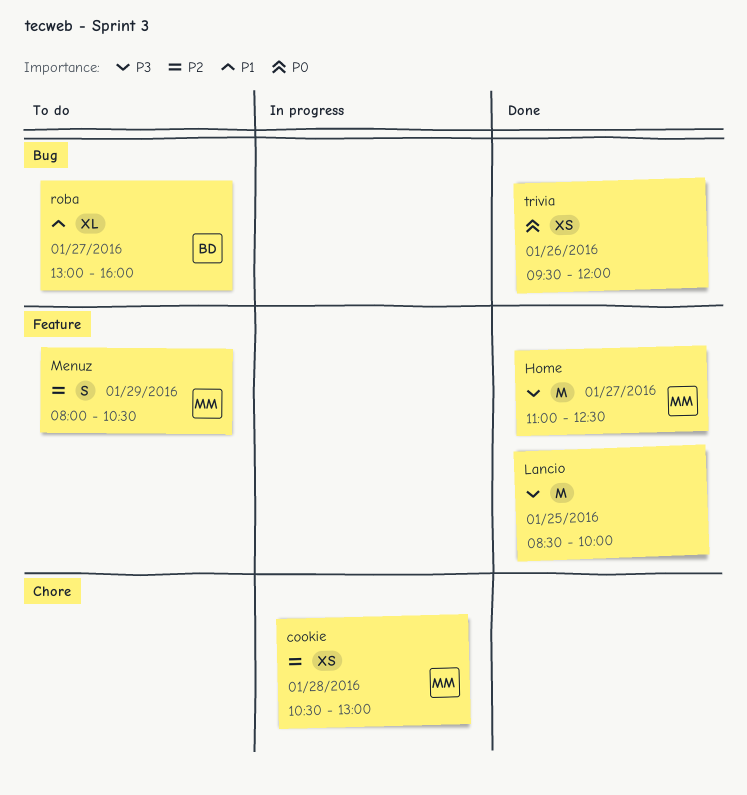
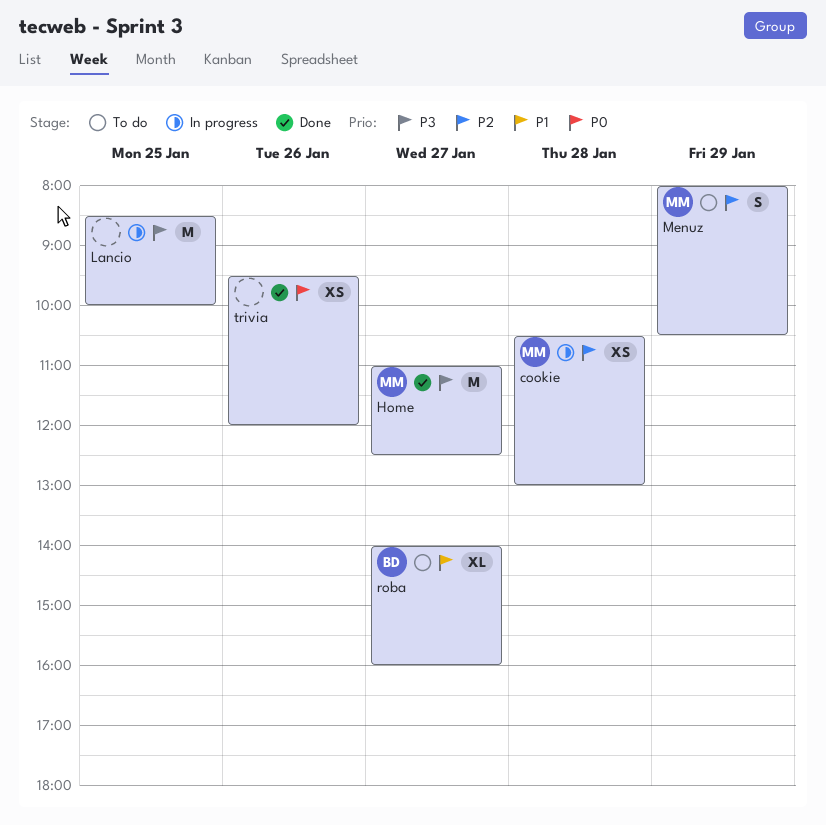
Lancio, status: Done -> In progress
roba, begins: 13:00 -> 14:00

